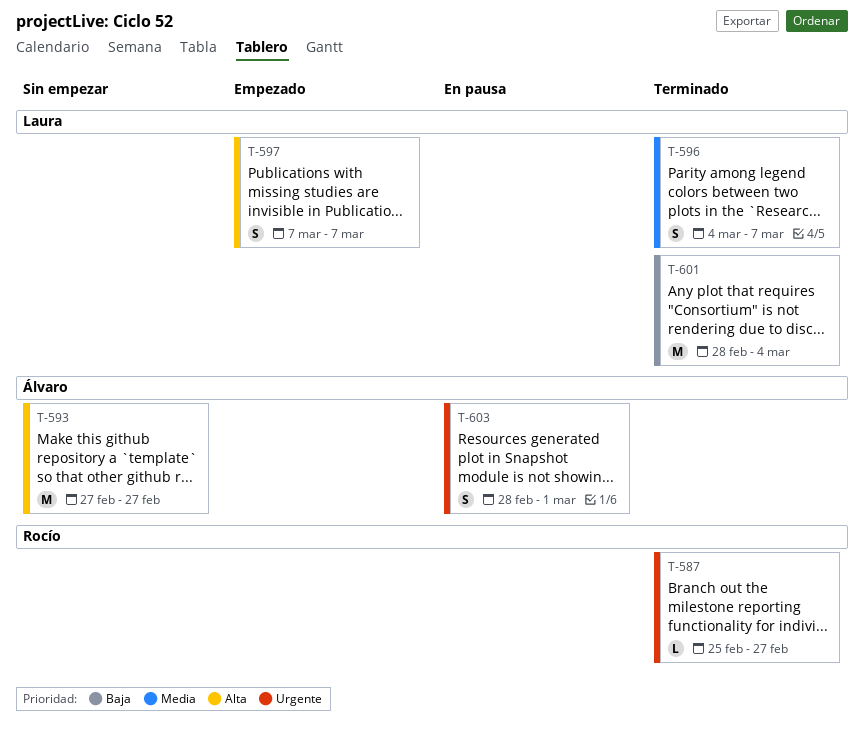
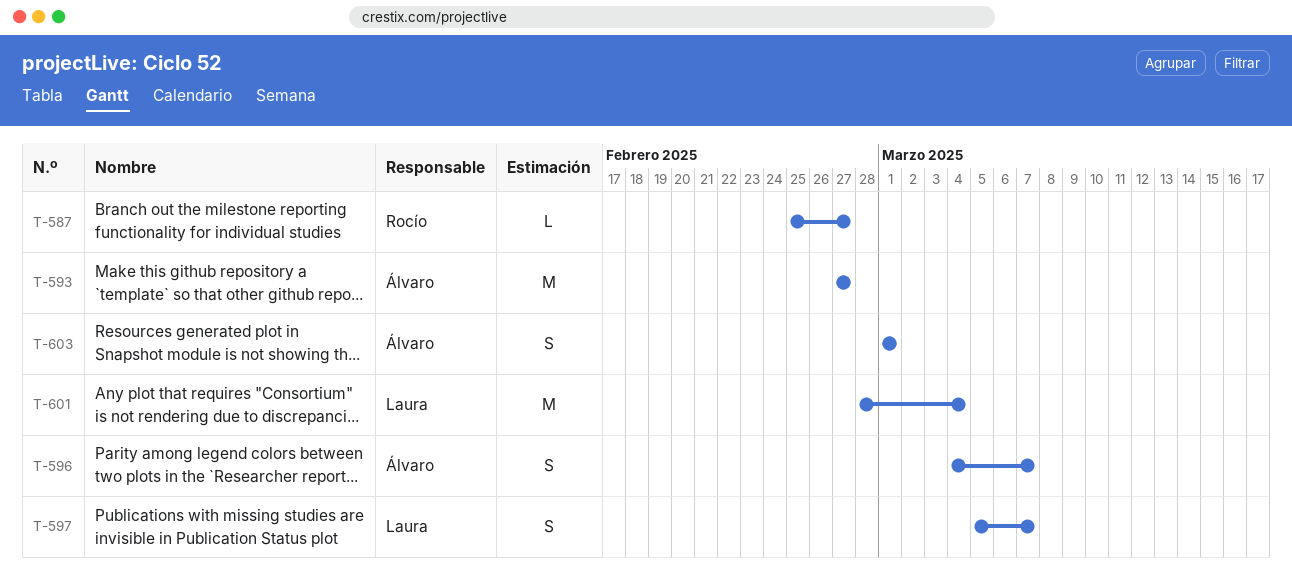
T-596, owner: Laura -> Álvaro
T-597, start: Mar 7 -> Mar 5
T-603, start: Feb 28 -> Mar 1

